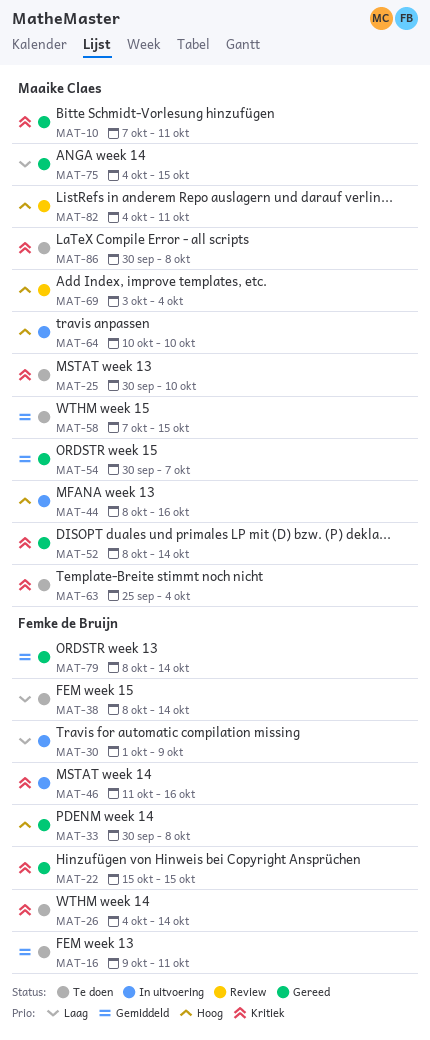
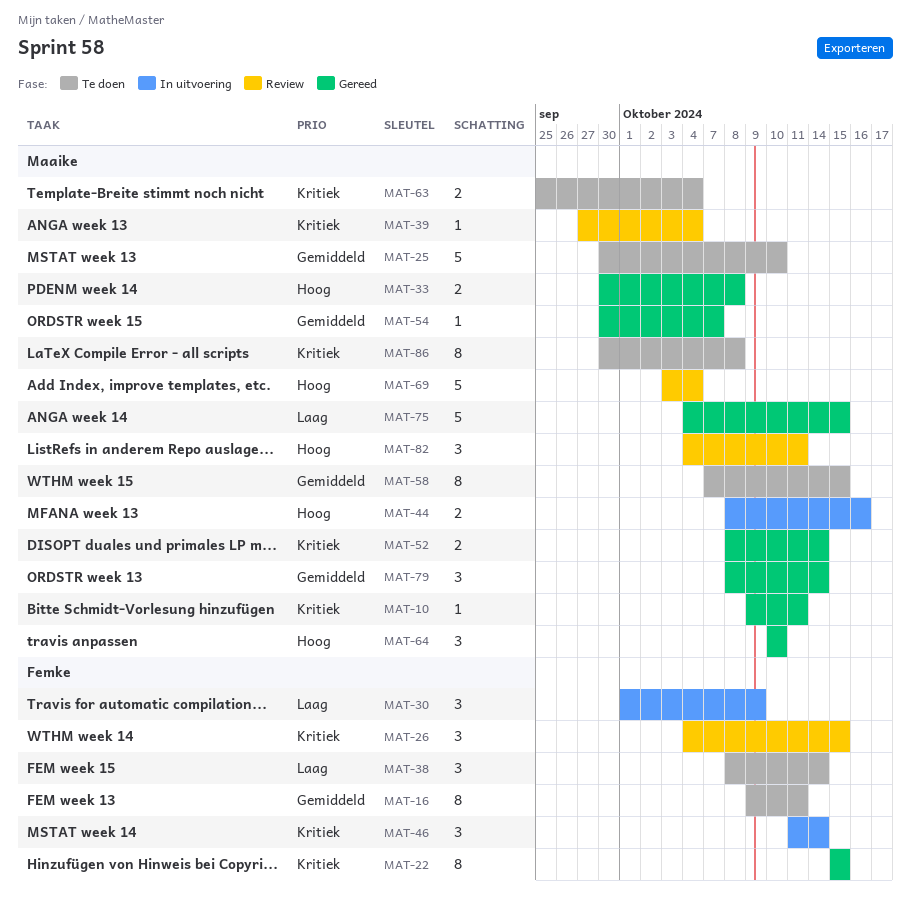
MAT-10, start: Oct 7 -> Oct 9
MAT-25, priority: Kritiek -> Gemiddeld
MAT-26, status: Te doen -> Review
MAT-26, due: Oct 14 -> Oct 15
MAT-33, owner: Femke de Bruijn -> Maaike Claes
MAT-39: none -> present
MAT-46, due: Oct 16 -> Oct 14
MAT-64, status: In uitvoering -> Gereed
MAT-79, owner: Femke de Bruijn -> Maaike Claes

